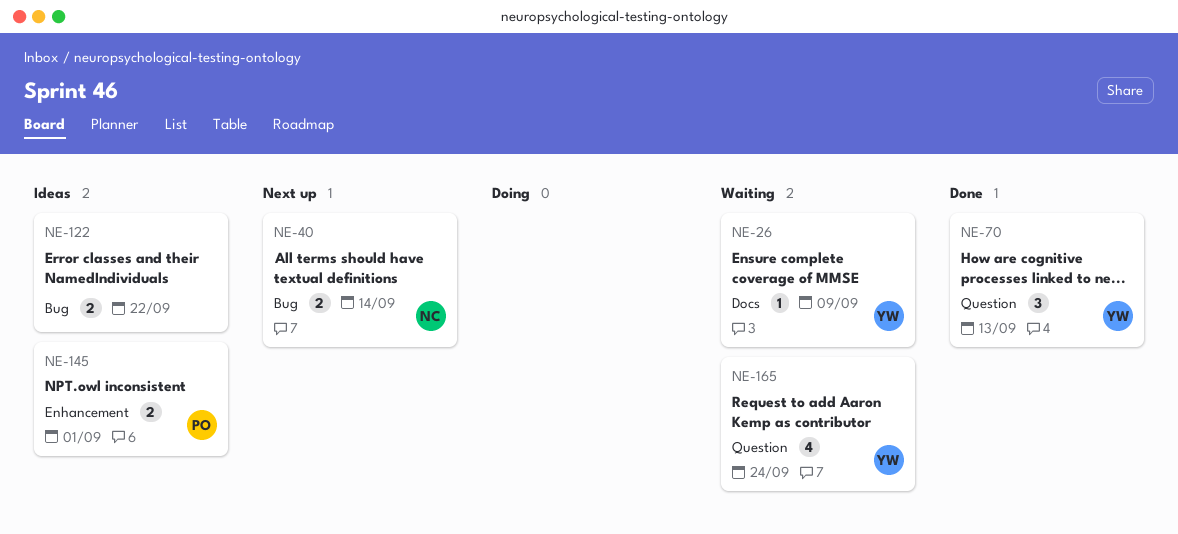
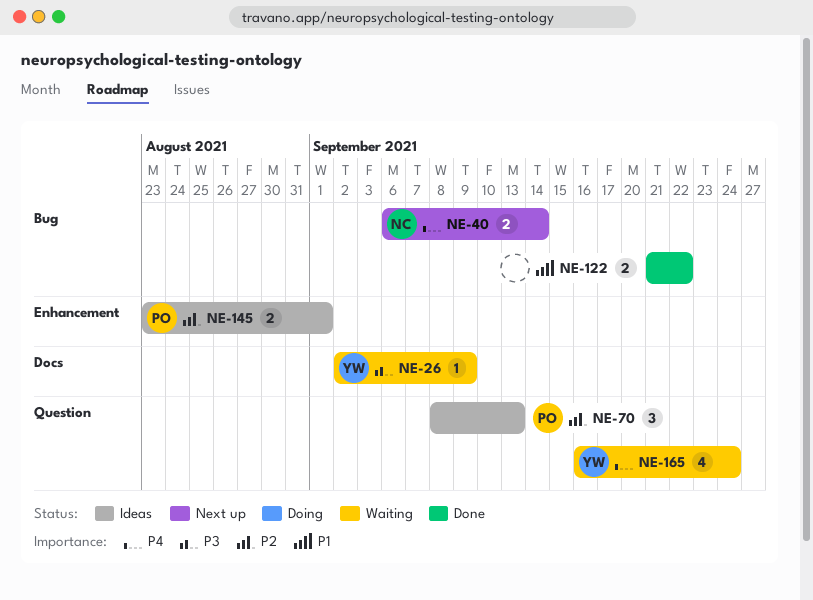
NE-70, status: Done -> Ideas
NE-70, owner: YW -> PO
NE-122, status: Ideas -> Done

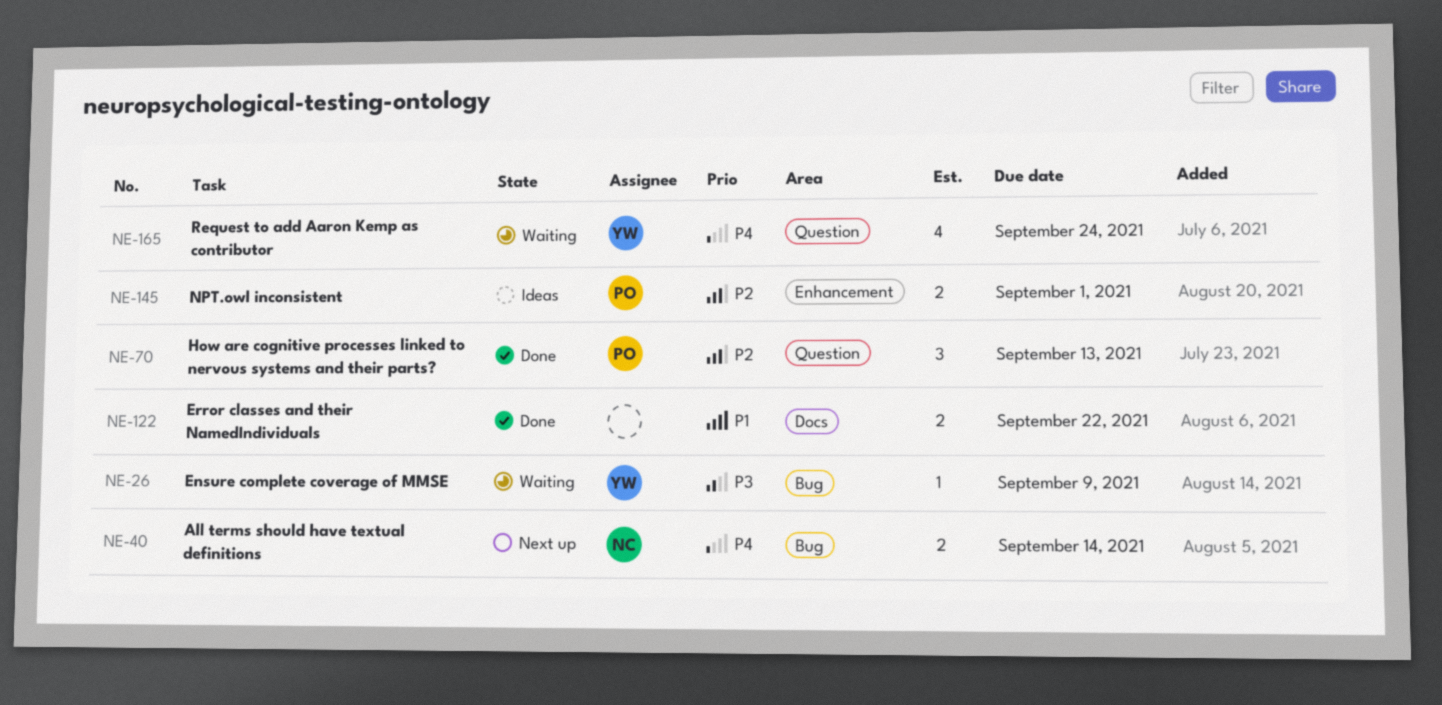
NE-26, label: Docs -> Bug
NE-70, status: Ideas -> Done
NE-122, label: Bug -> Docs

